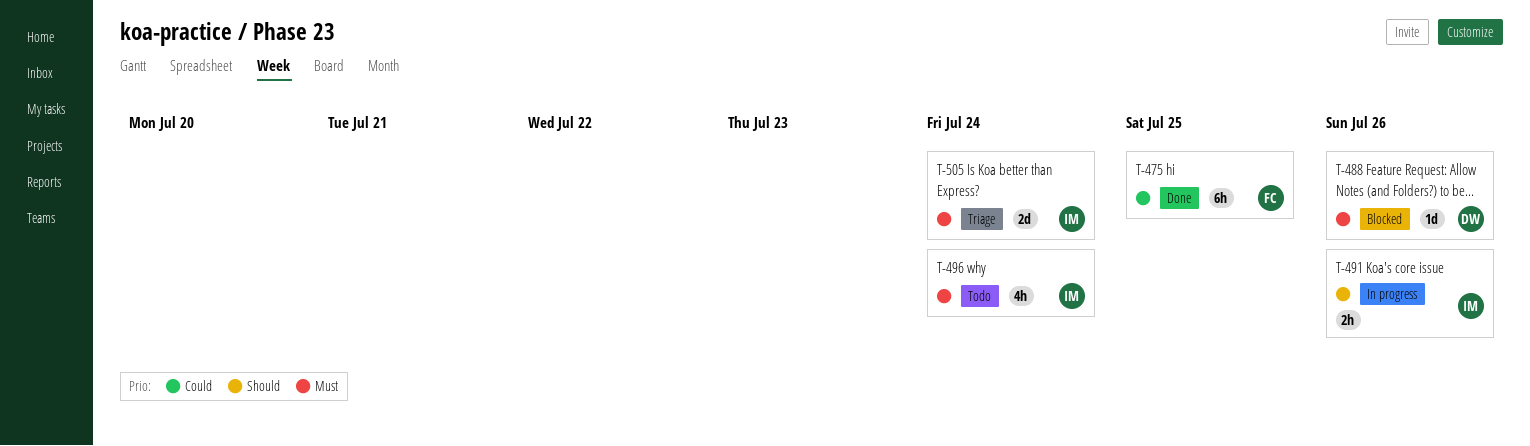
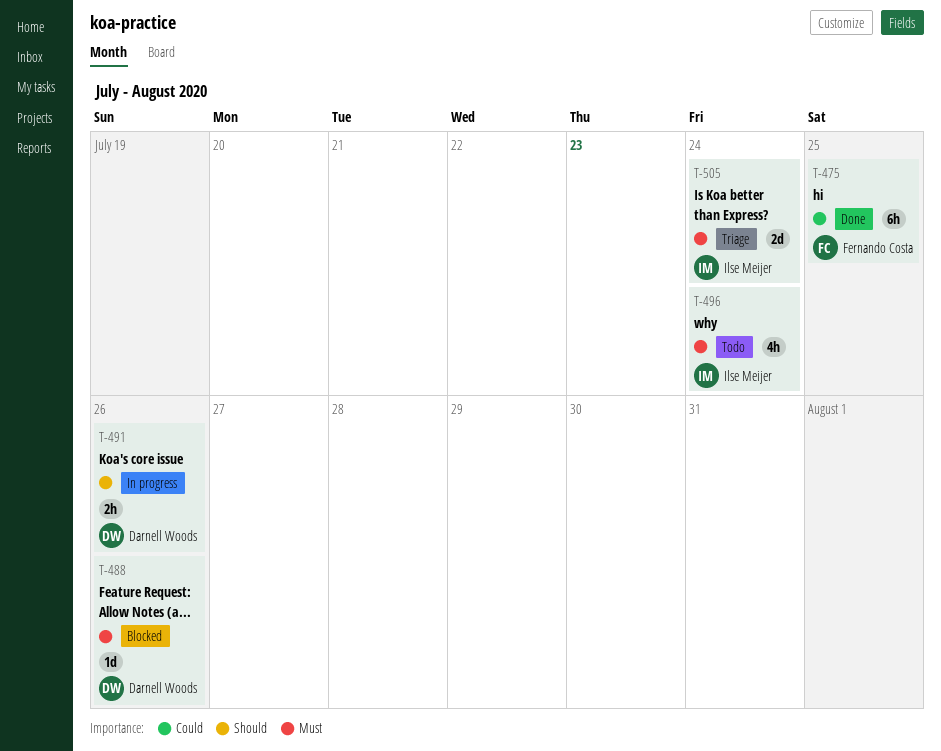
T-491, owner: Ilse Meijer -> Darnell Woods

